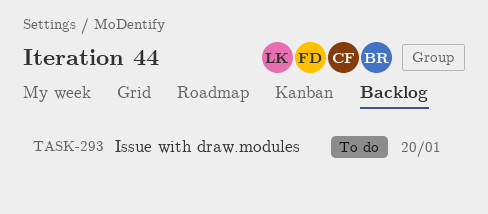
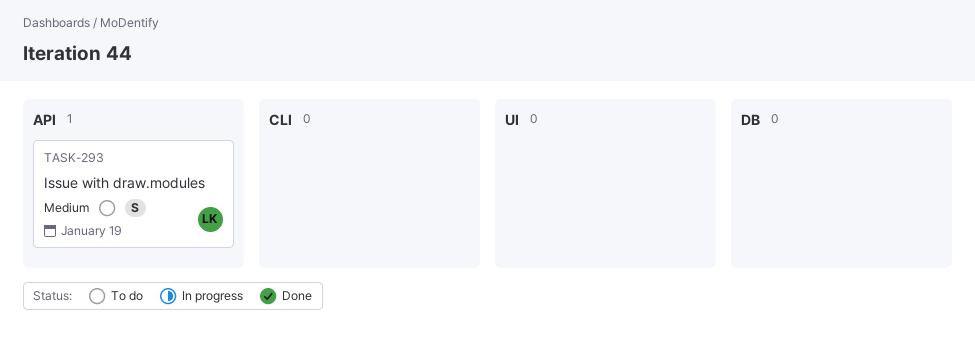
TASK-293, due: Jan 20 -> Jan 19

